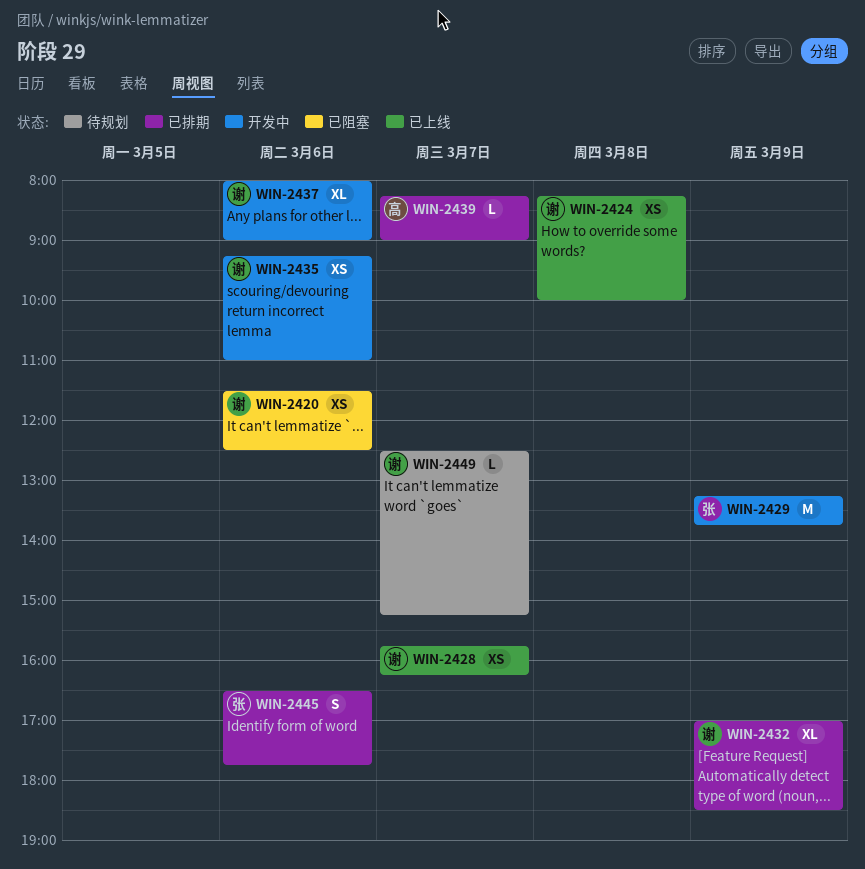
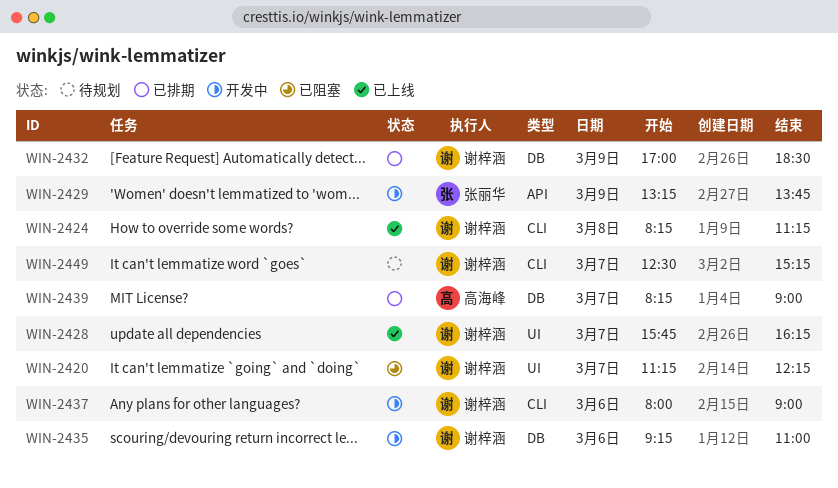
WIN-2420, day: Mar 6 -> Mar 7
WIN-2420, begins: 11:30 -> 11:15
WIN-2420, ends: 12:30 -> 12:15
WIN-2424, ends: 10:00 -> 11:15
WIN-2445: present -> none

